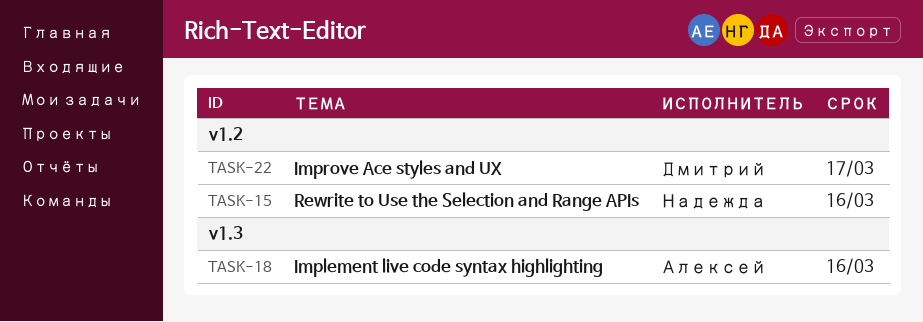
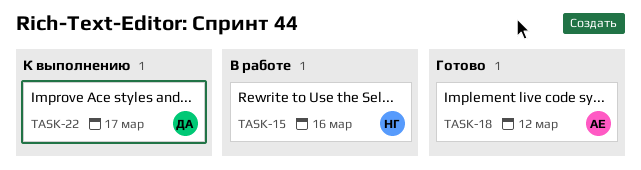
TASK-18, due: Mar 16 -> Mar 12

